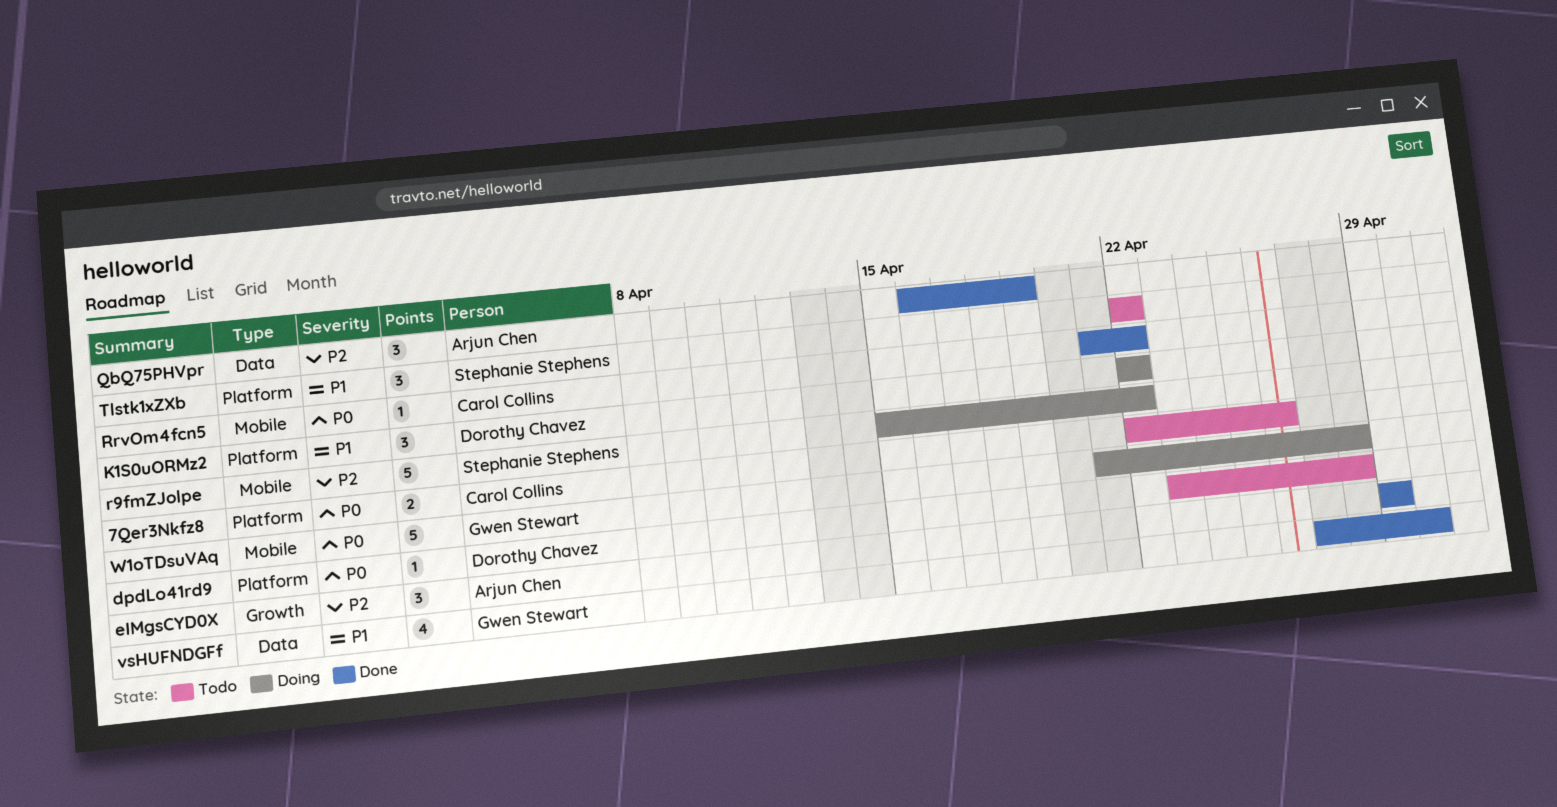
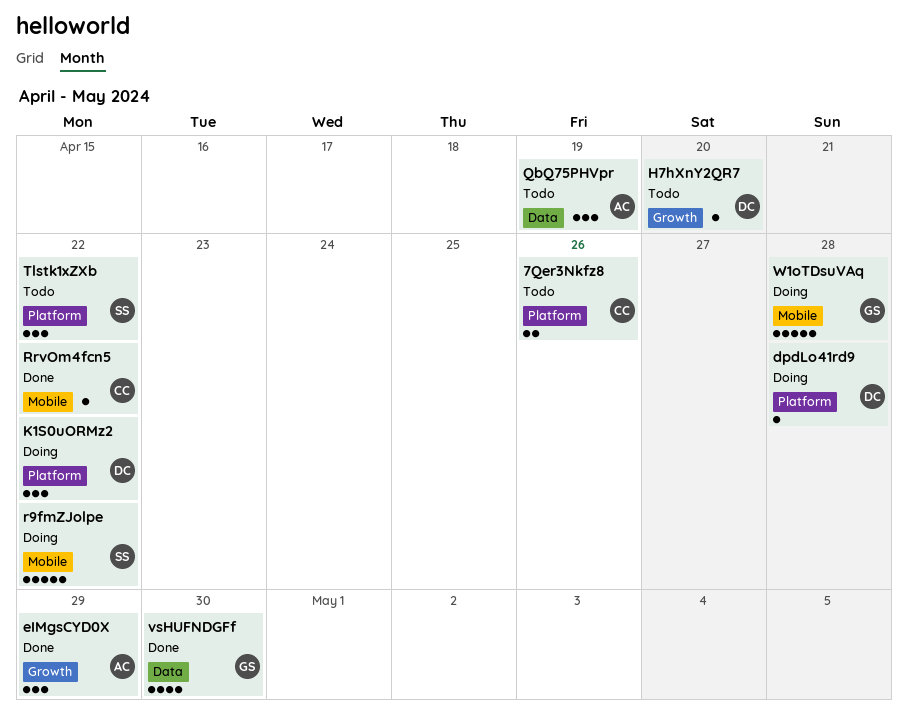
dpdLo41rd9, status: Todo -> Doing
H7hXnY2QR7: none -> present
QbQ75PHVpr, status: Done -> Todo

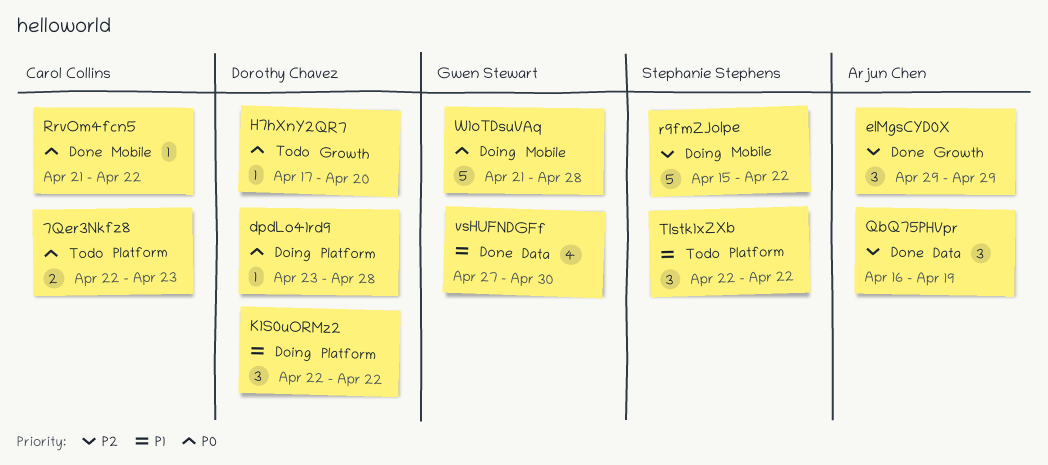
7Qer3Nkfz8, due: Apr 26 -> Apr 23
QbQ75PHVpr, status: Todo -> Done

